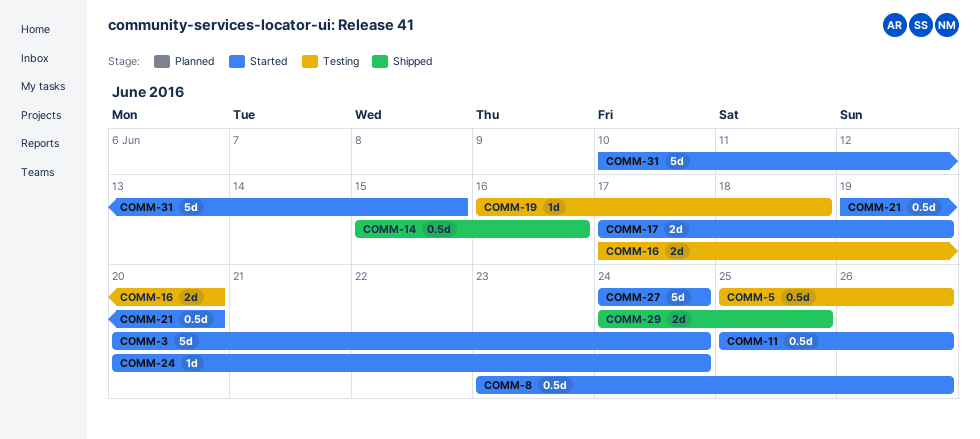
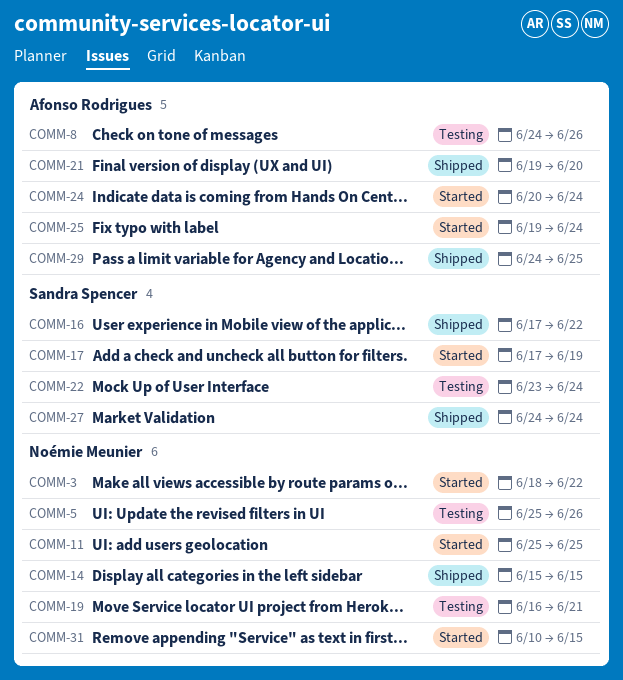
COMM-3, start: Jun 20 -> Jun 18
COMM-3, due: Jun 24 -> Jun 22
COMM-8, status: Started -> Testing
COMM-8, start: Jun 23 -> Jun 24
COMM-11, due: Jun 26 -> Jun 25
COMM-14, due: Jun 16 -> Jun 15
COMM-16, status: Testing -> Shipped
COMM-16, due: Jun 20 -> Jun 22
COMM-19, due: Jun 18 -> Jun 21
COMM-21, status: Started -> Shipped
COMM-22: none -> present
COMM-25: none -> present
COMM-27, status: Started -> Shipped

